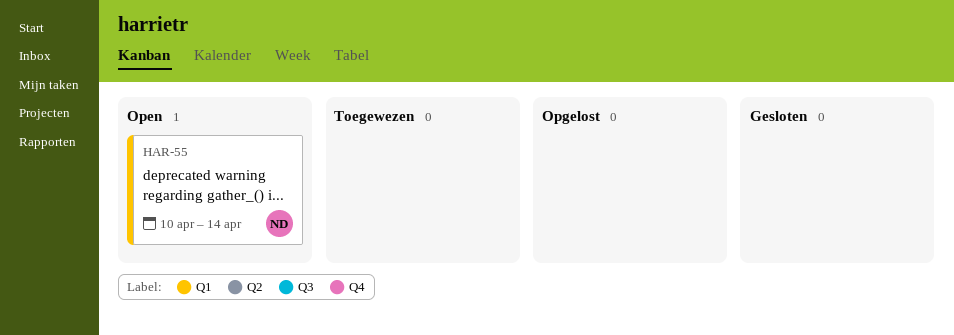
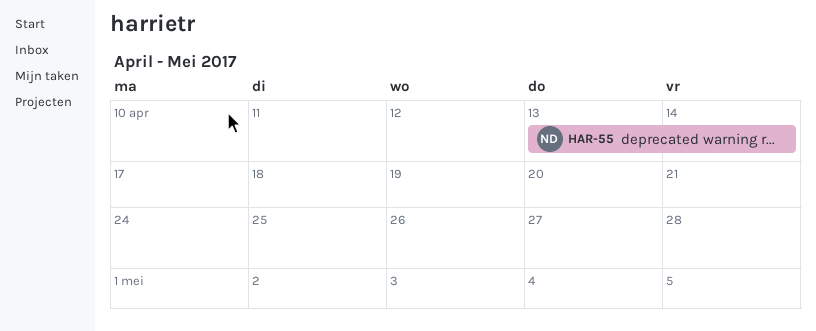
HAR-55, start: Apr 10 -> Apr 13

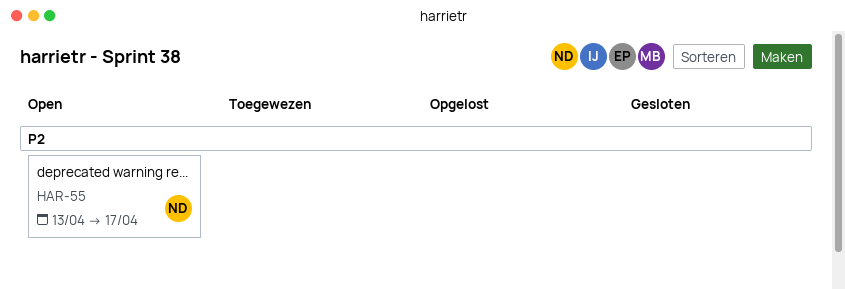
HAR-55, due: Apr 14 -> Apr 17

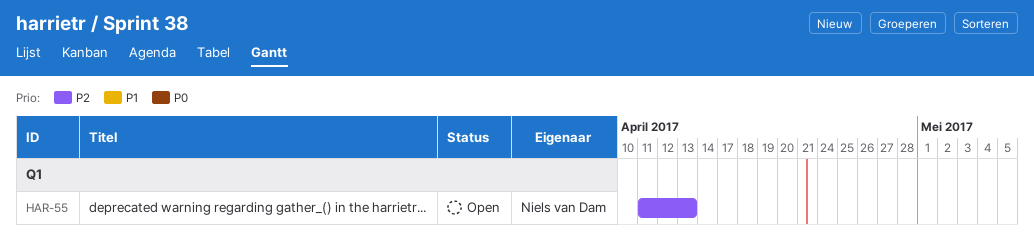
HAR-55, start: Apr 13 -> Apr 11
HAR-55, due: Apr 17 -> Apr 13

